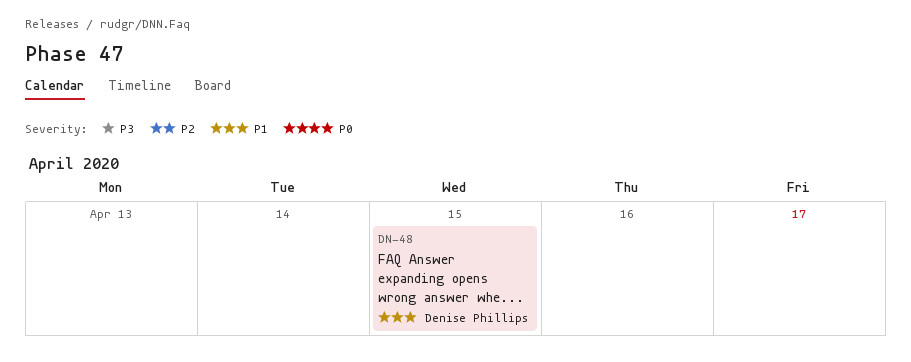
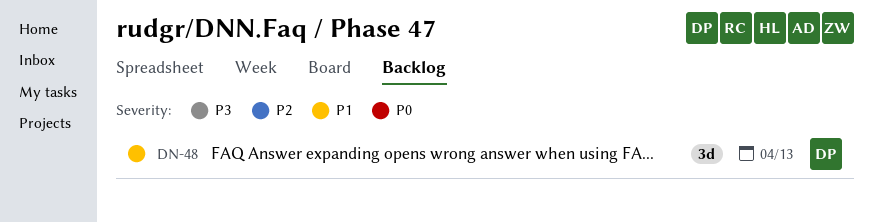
DN-48, due: Apr 15 -> Apr 13

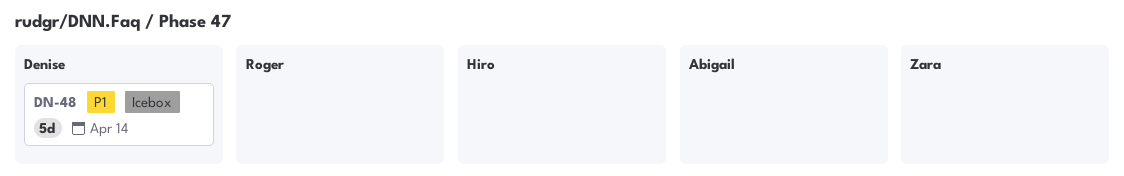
DN-48, estimate: 3d -> 5d
DN-48, due: Apr 13 -> Apr 14

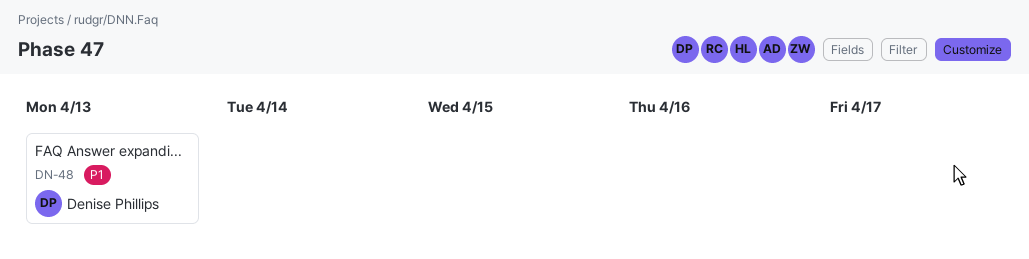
DN-48, due: Apr 14 -> Apr 13

